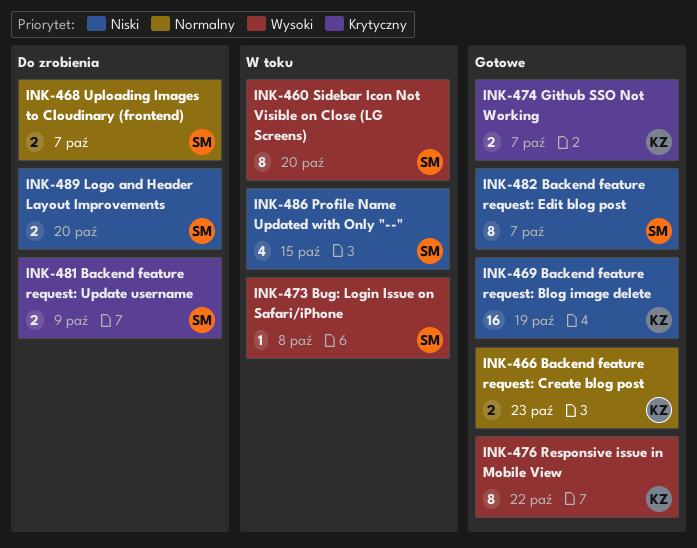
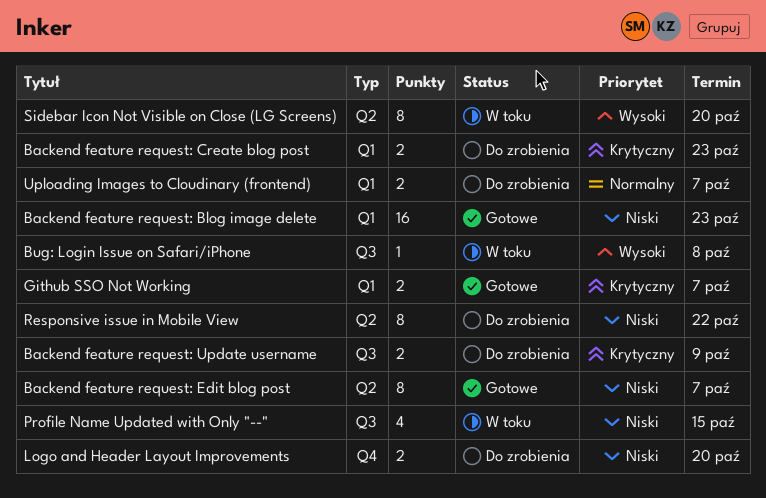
Backend feature request: Blog image delete, due: Oct 19 -> Oct 23
Backend feature request: Create blog post, status: Gotowe -> Do zrobienia
Backend feature request: Create blog post, priority: Normalny -> Krytyczny
Responsive issue in Mobile View, status: Gotowe -> Do zrobienia
Responsive issue in Mobile View, priority: Wysoki -> Niski

